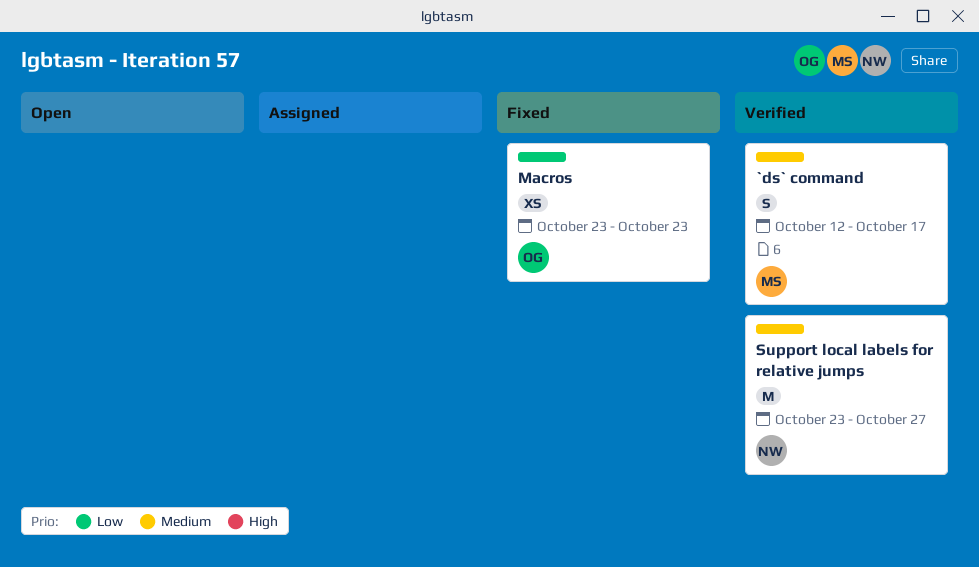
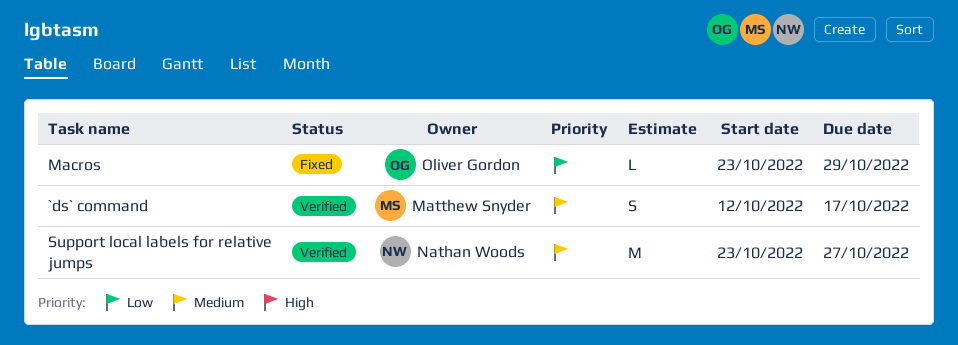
Macros, estimate: XS -> L
Macros, due: Oct 23 -> Oct 29

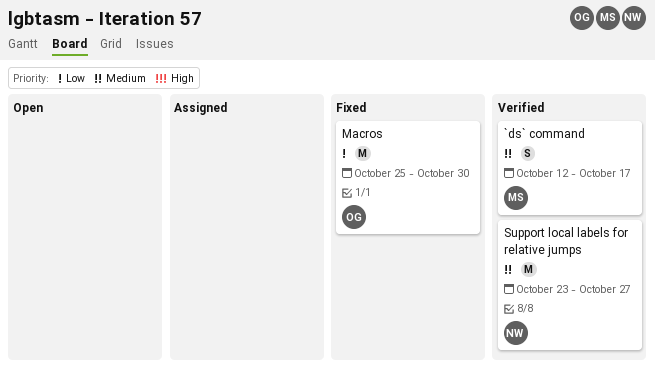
Macros, estimate: L -> M
Macros, start: Oct 23 -> Oct 25
Macros, due: Oct 29 -> Oct 30

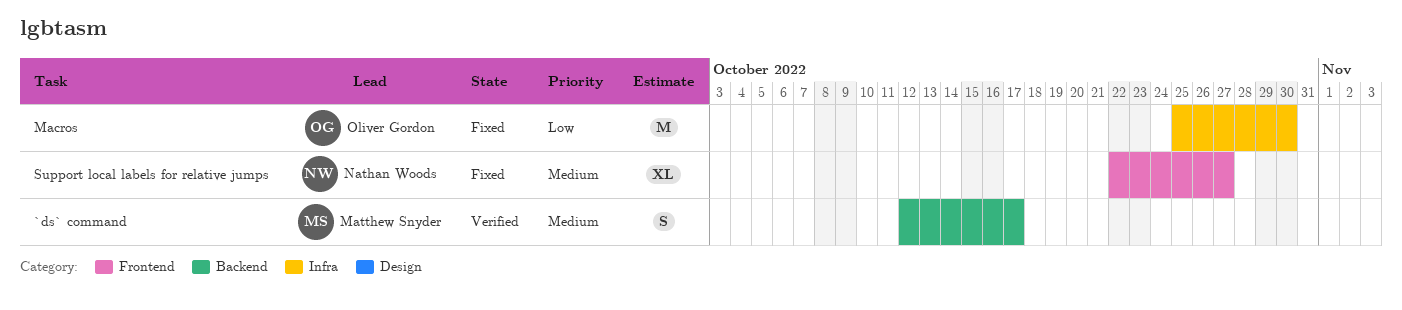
Support local labels for relative jumps, status: Verified -> Fixed
Support local labels for relative jumps, estimate: M -> XL
Support local labels for relative jumps, start: Oct 23 -> Oct 22

